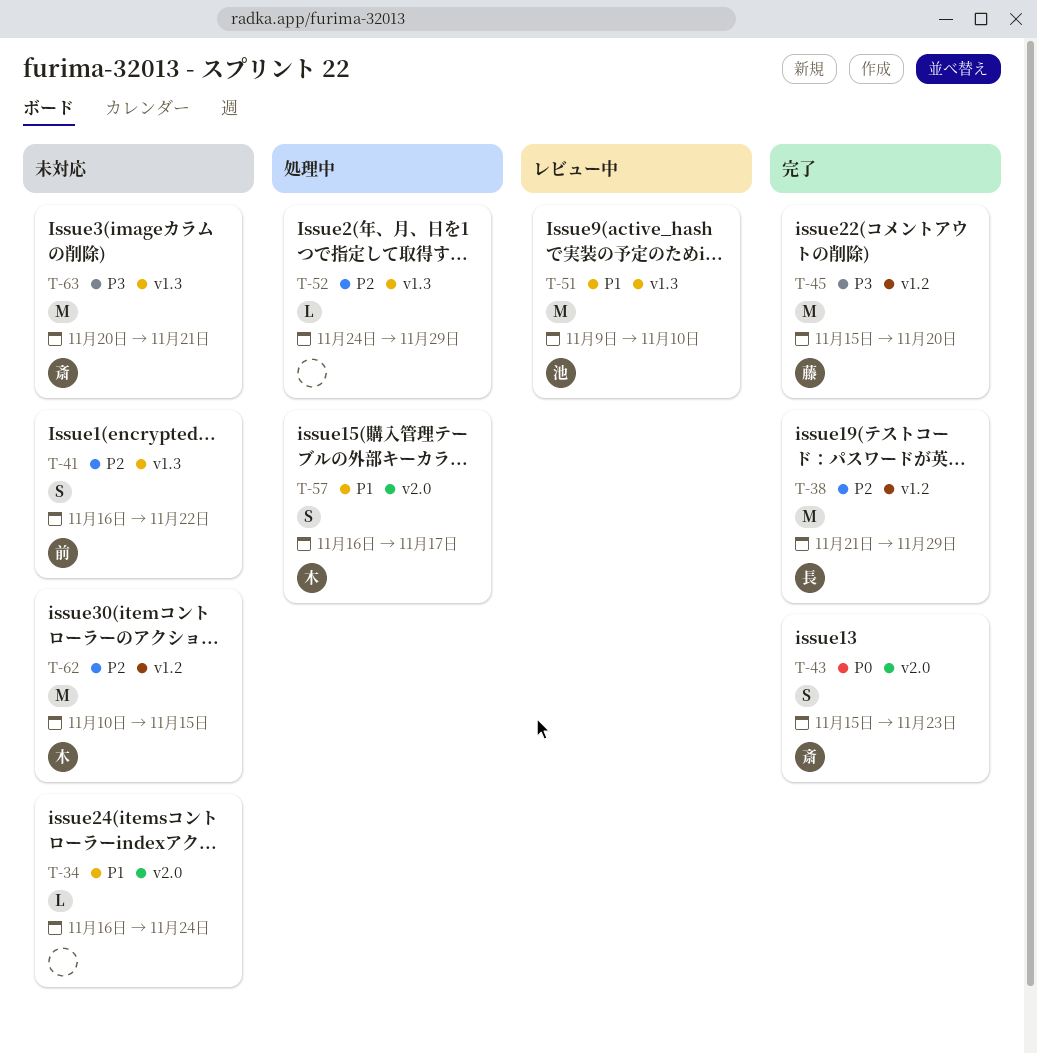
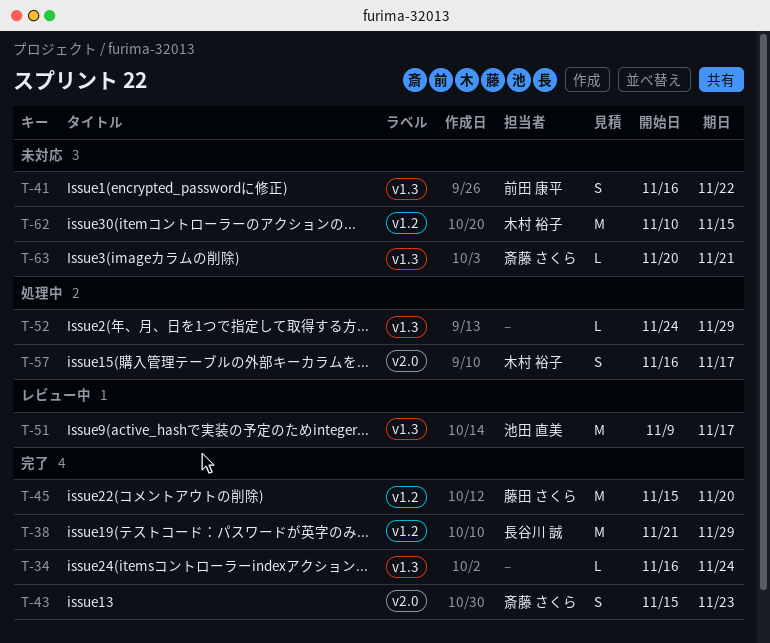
T-34, status: 未対応 -> 完了
T-34, label: v2.0 -> v1.3
T-51, due: Nov 10 -> Nov 17
T-63, estimate: M -> L

